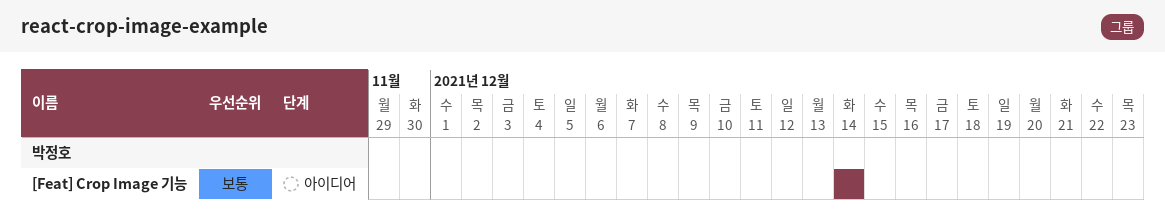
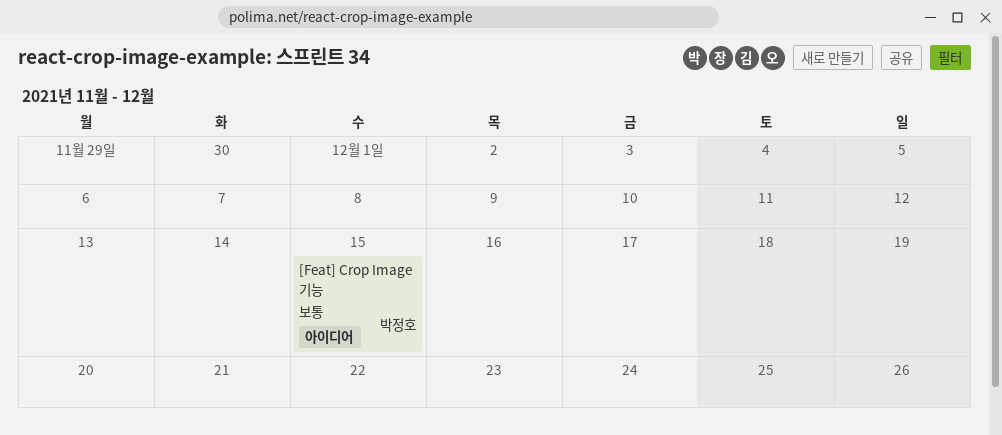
[Feat] Crop Image 기능, due: Dec 14 -> Dec 15

